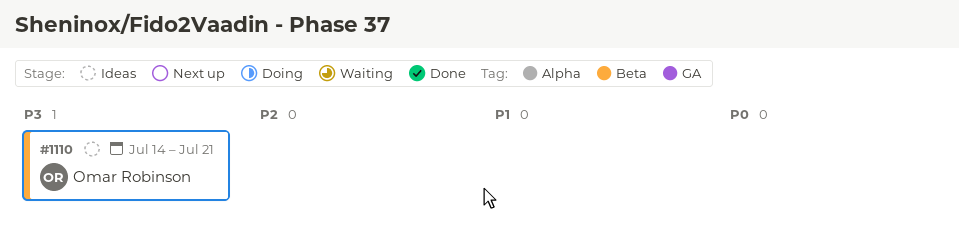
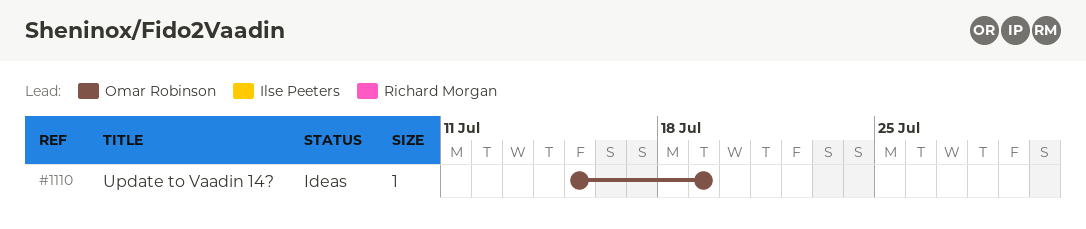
#1110, start: Jul 14 -> Jul 15
#1110, due: Jul 21 -> Jul 19

